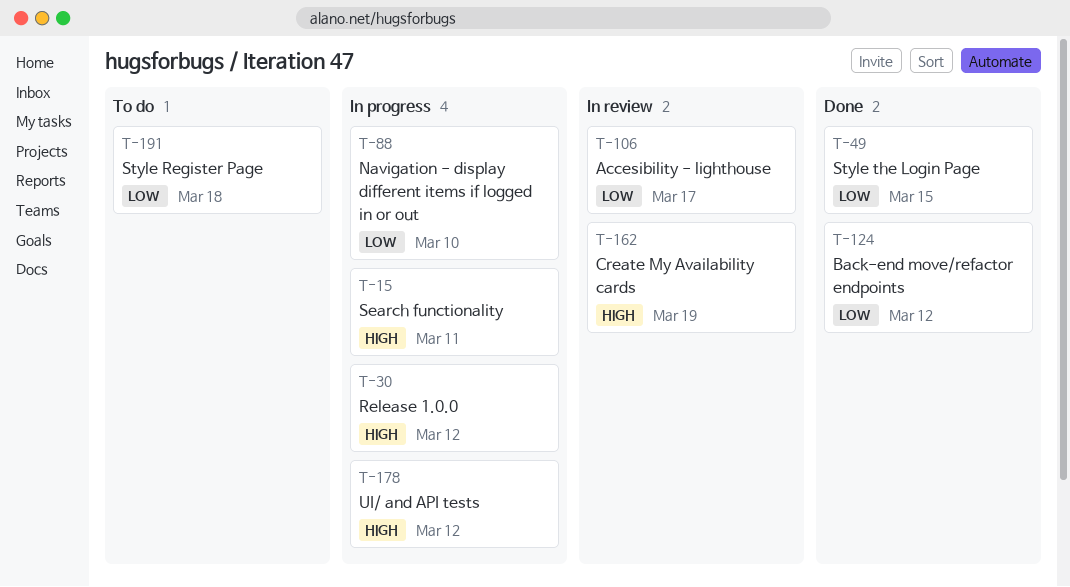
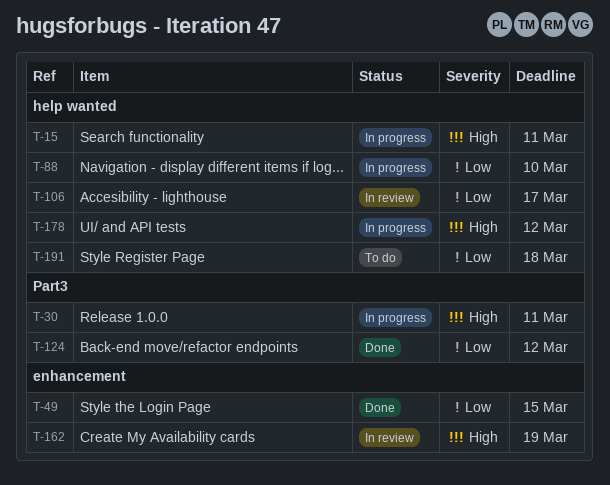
T-30, due: Mar 12 -> Mar 11

